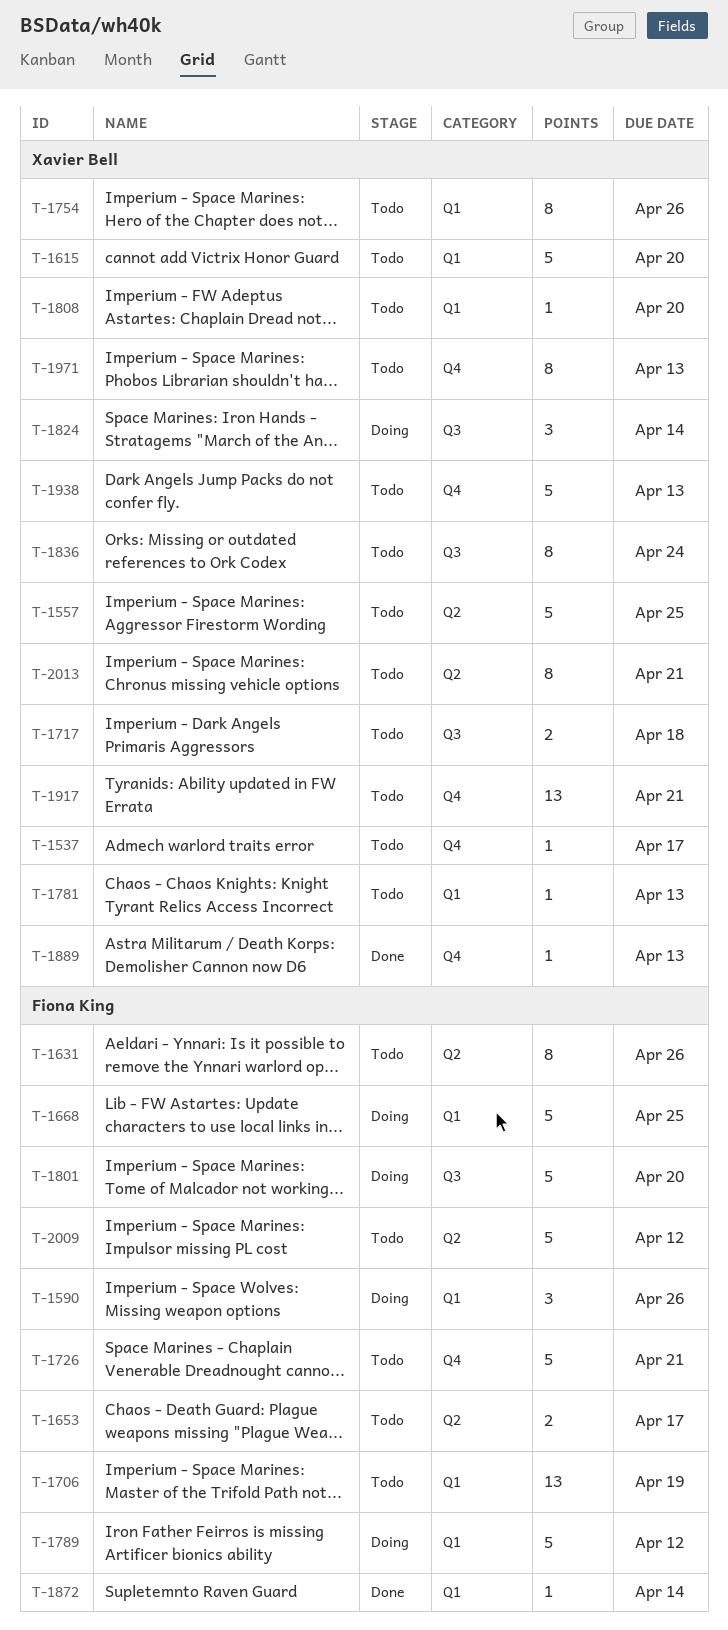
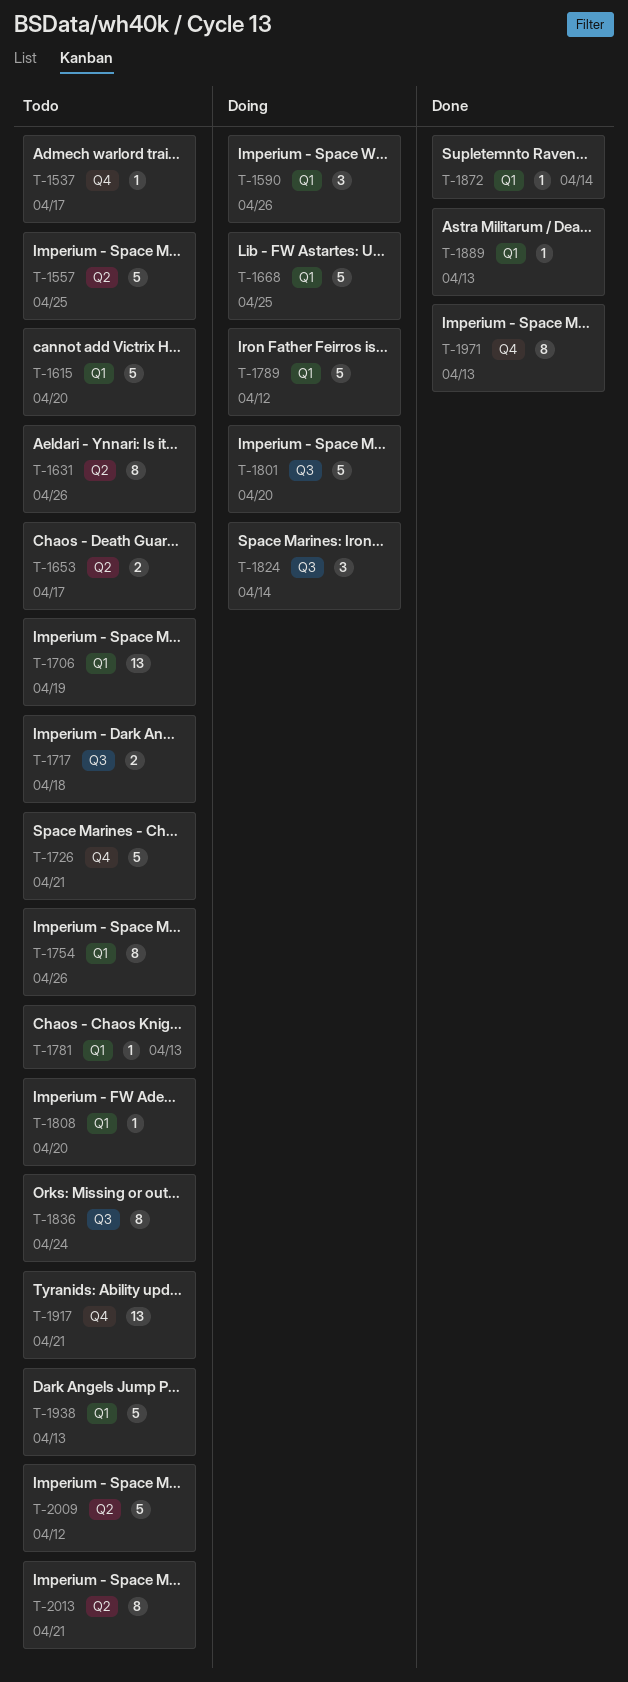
T-1889, label: Q4 -> Q1
T-1938, label: Q4 -> Q1
T-1971, status: Todo -> Done

